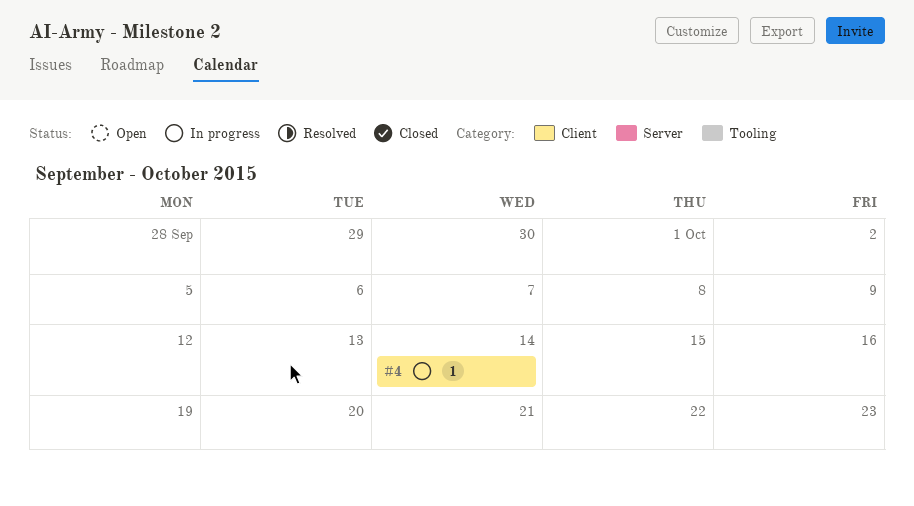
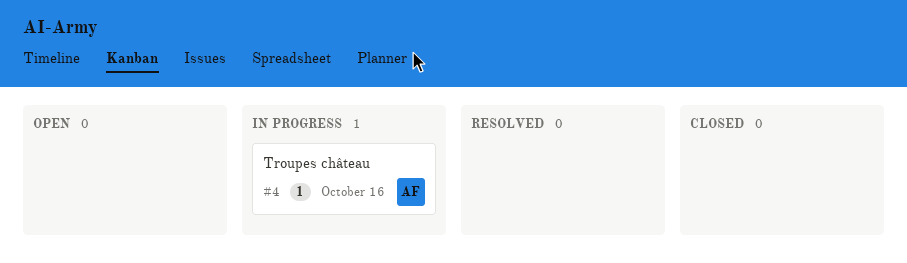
#4, due: Oct 14 -> Oct 16

